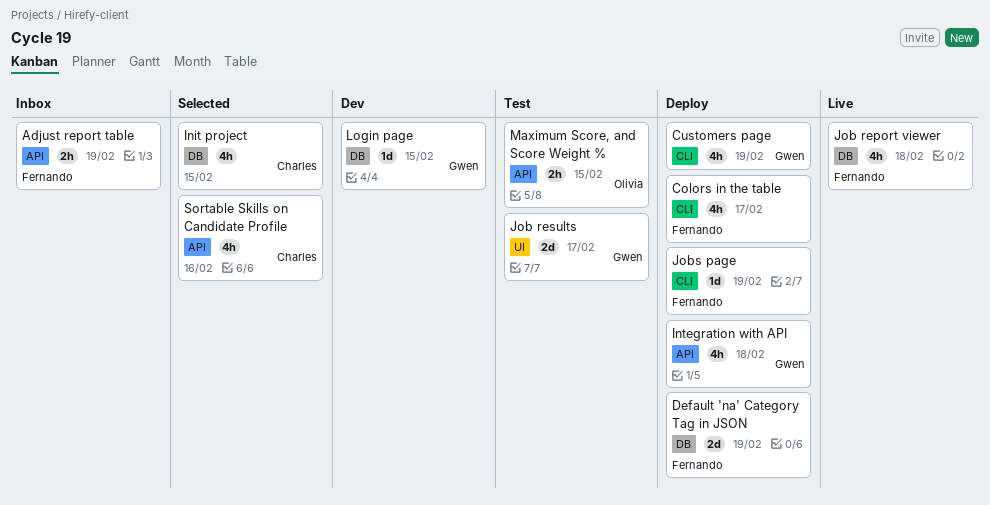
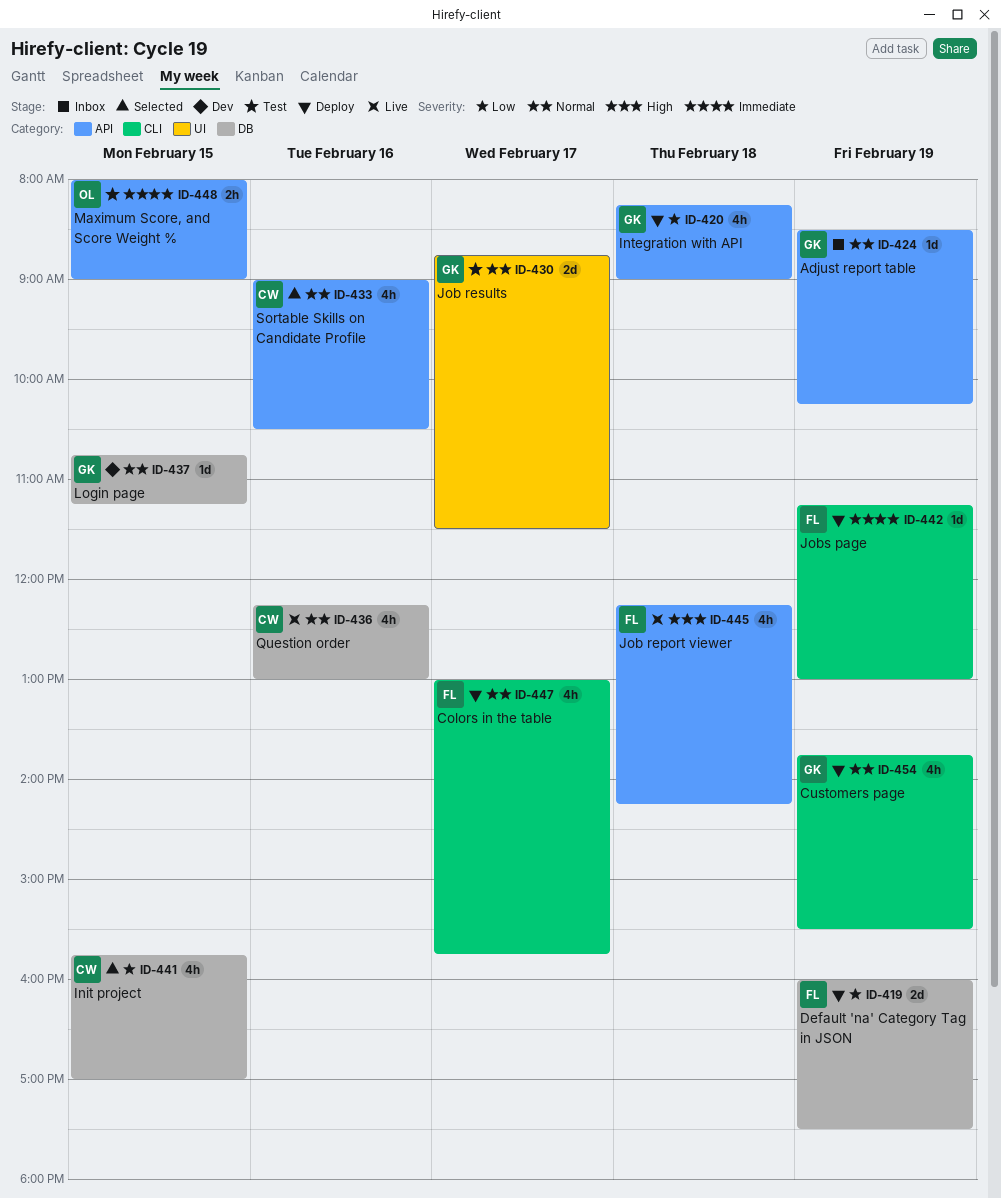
Adjust report table, owner: Fernando -> Gwen
Adjust report table, estimate: 2h -> 1d
Job report viewer, label: DB -> API
Question order: none -> present

